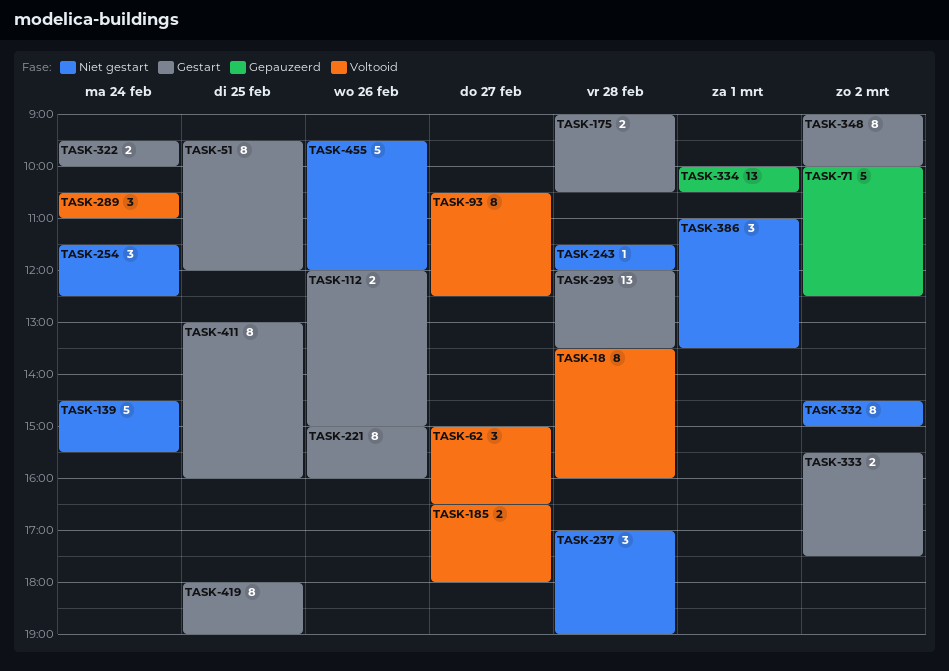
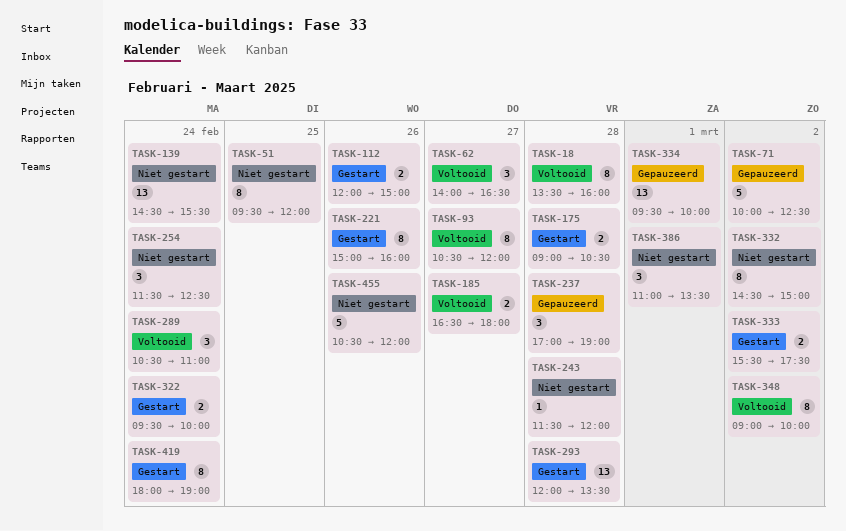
TASK-51, status: Gestart -> Niet gestart
TASK-62, begins: 15:00 -> 14:00
TASK-93, ends: 12:30 -> 12:00
TASK-139, estimate: 5 -> 13
TASK-237, status: Niet gestart -> Gepauzeerd
TASK-334, begins: 10:00 -> 09:30
TASK-334, ends: 10:30 -> 10:00
TASK-348, status: Gestart -> Voltooid
TASK-411: present -> none
TASK-419, day: Feb 25 -> Feb 24
TASK-455, begins: 09:30 -> 10:30

